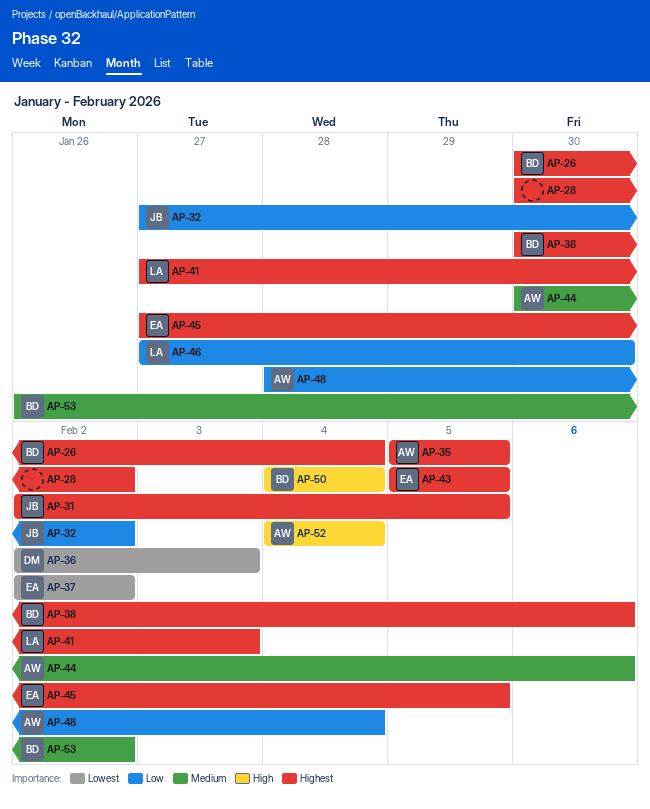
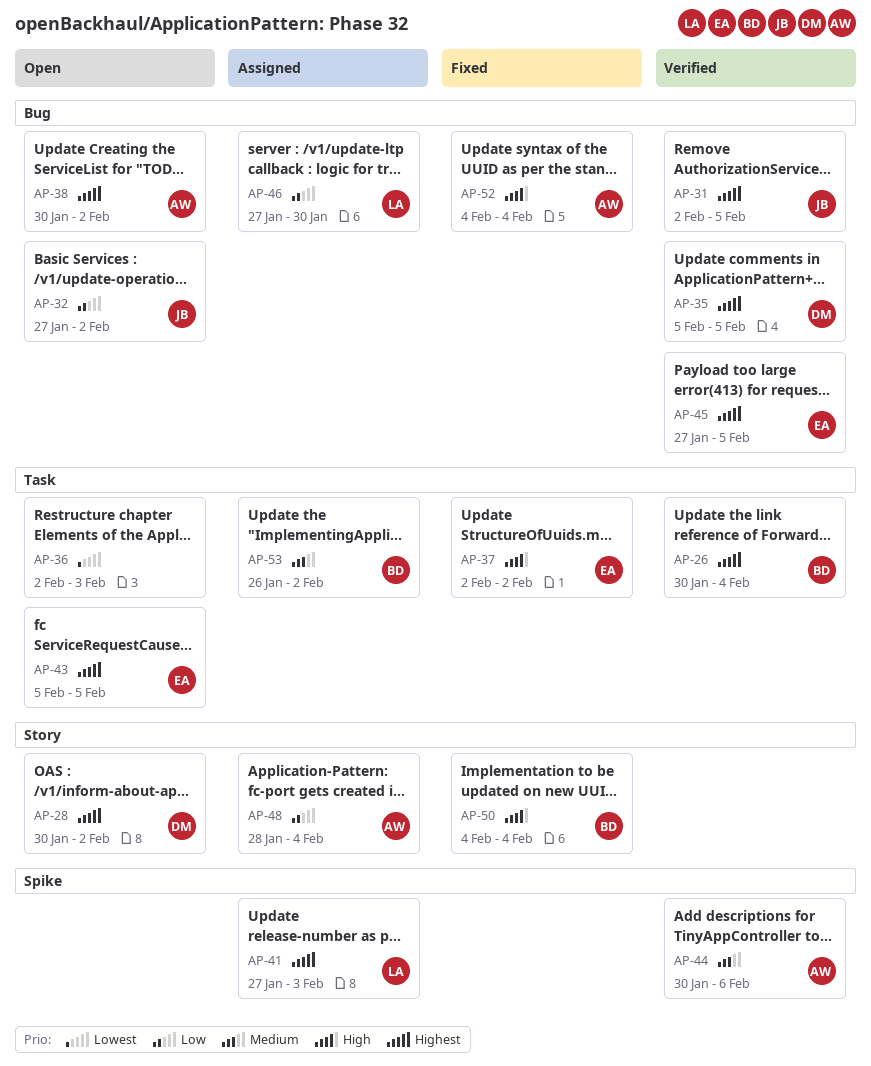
AP-28, owner: none -> DM
AP-35, owner: AW -> DM
AP-36, owner: DM -> none
AP-37, priority: Lowest -> High
AP-38, owner: BD -> AW
AP-38, due: Feb 6 -> Feb 2

